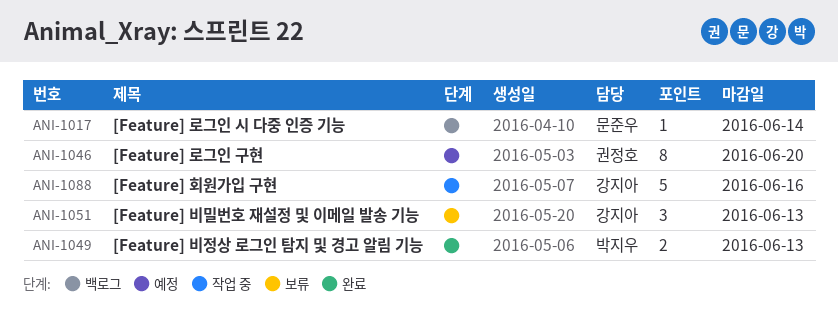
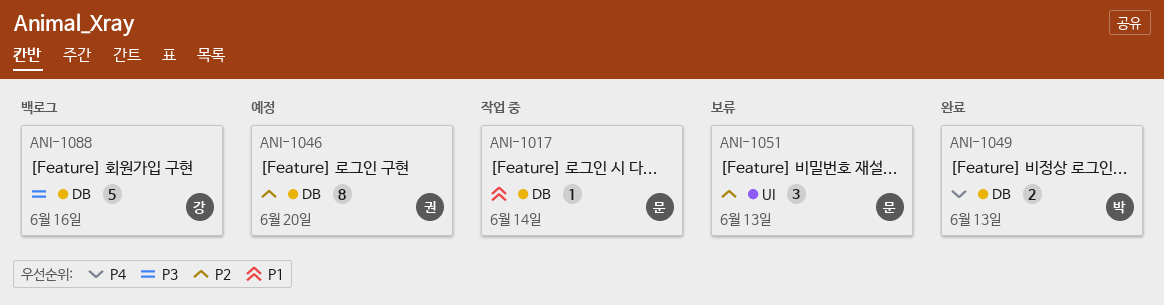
ANI-1017, status: 백로그 -> 작업 중
ANI-1051, owner: 강지아 -> 문준우
ANI-1088, status: 작업 중 -> 백로그

